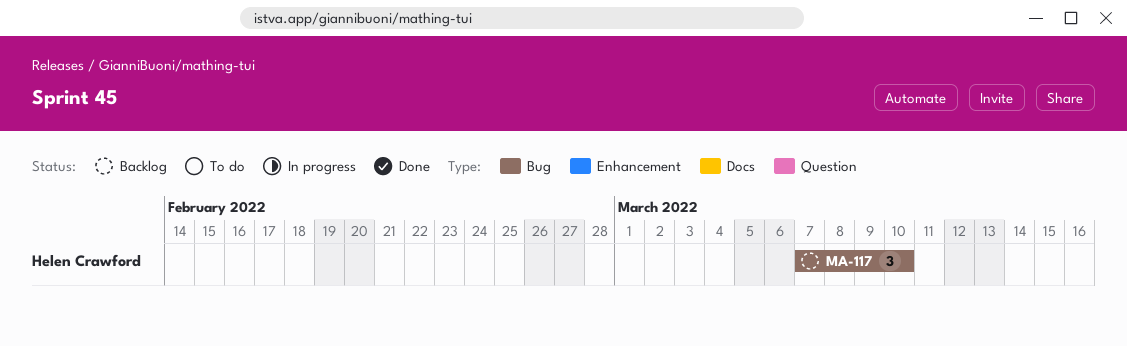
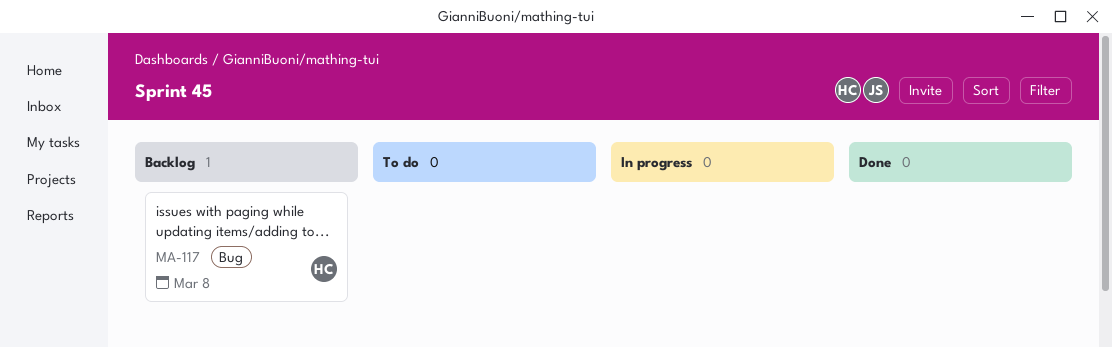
MA-117, due: Mar 10 -> Mar 8

